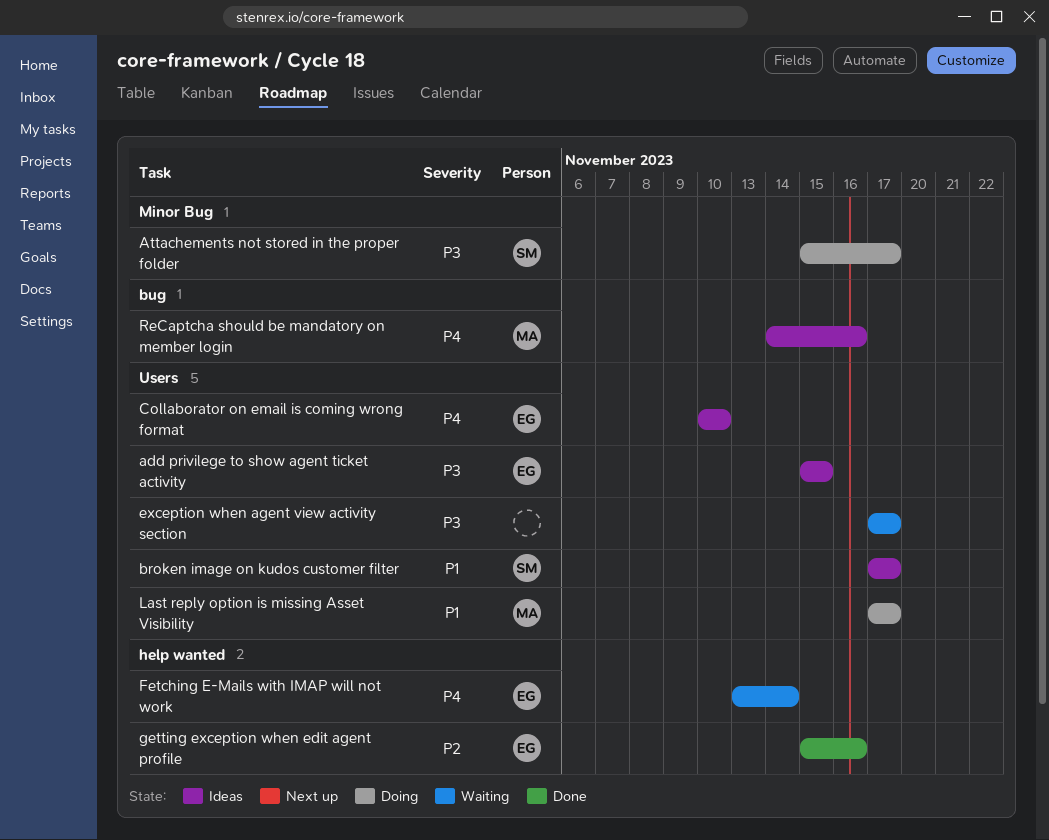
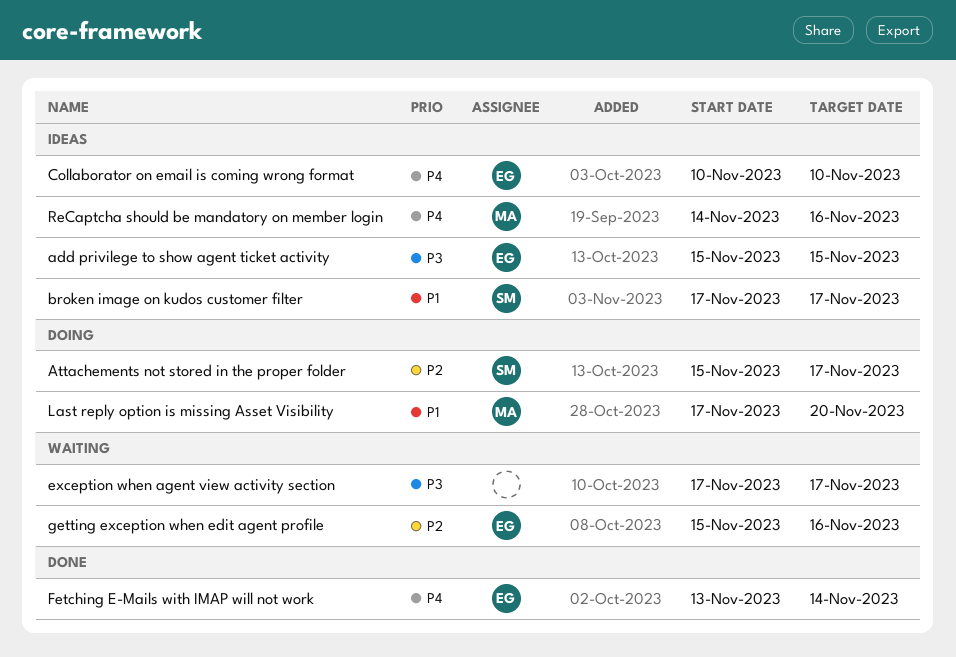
Attachements not stored in the proper folder, priority: P3 -> P2
Fetching E-Mails with IMAP will not work, status: Waiting -> Done
getting exception when edit agent profile, status: Done -> Waiting
Last reply option is missing Asset Visibility, due: Nov 17 -> Nov 20

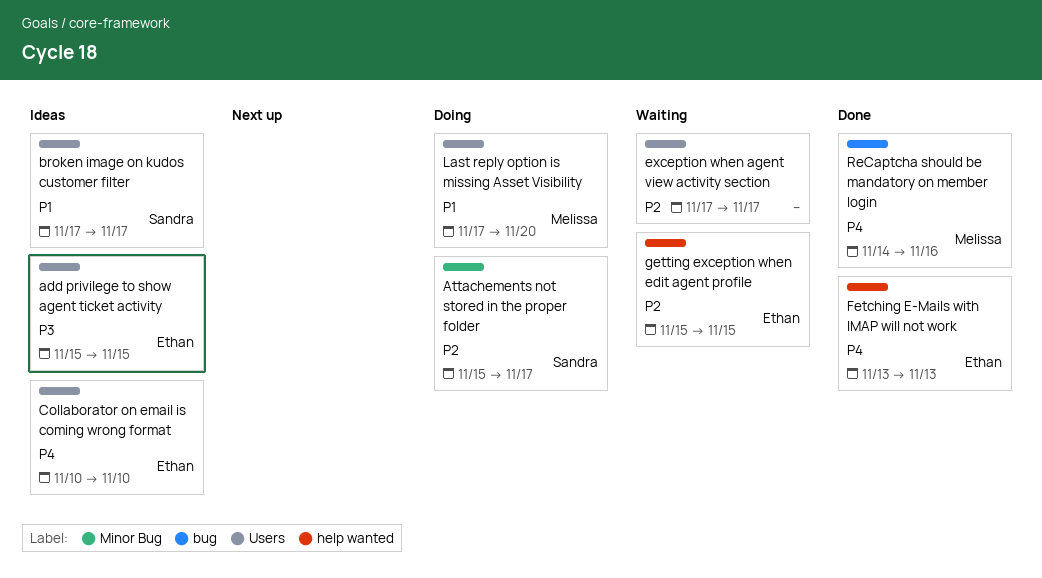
exception when agent view activity section, priority: P3 -> P2
Fetching E-Mails with IMAP will not work, due: Nov 14 -> Nov 13
getting exception when edit agent profile, due: Nov 16 -> Nov 15
ReCaptcha should be mandatory on member login, status: Ideas -> Done

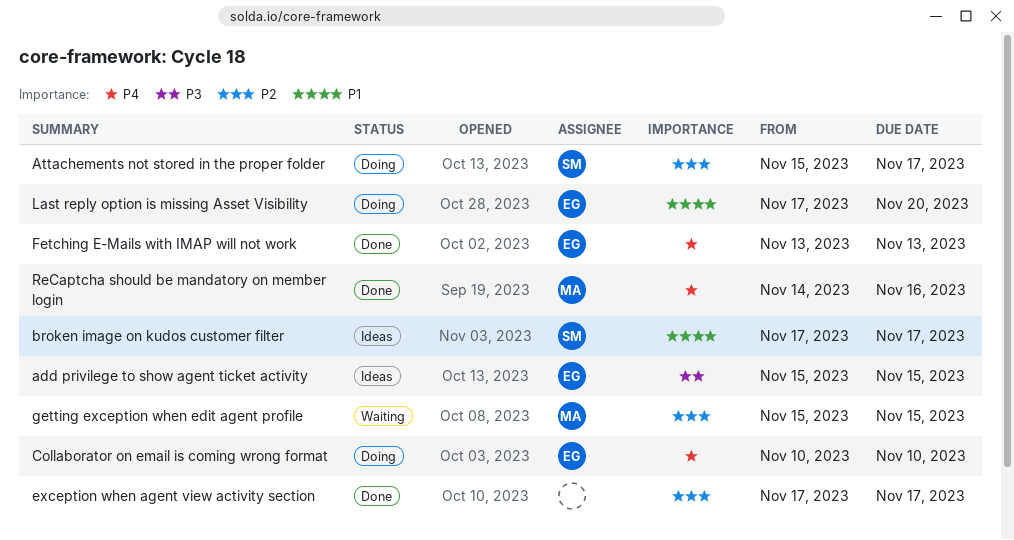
Collaborator on email is coming wrong format, status: Ideas -> Doing
exception when agent view activity section, status: Waiting -> Done
getting exception when edit agent profile, owner: Ethan -> Melissa
Last reply option is missing Asset Visibility, owner: Melissa -> Ethan

